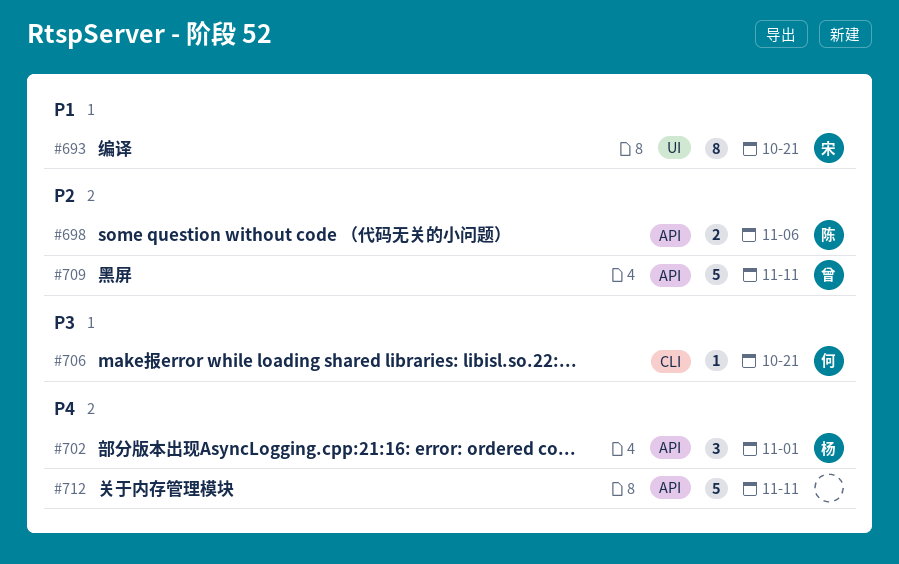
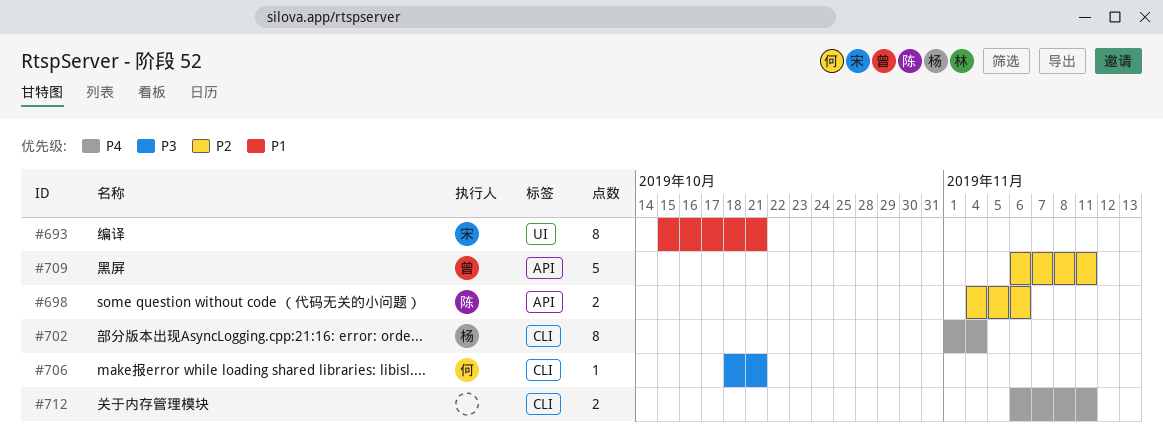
#702, label: API -> CLI
#702, estimate: 3 -> 8
#702, due: Nov 1 -> Nov 4
#712, label: API -> CLI
#712, estimate: 5 -> 2

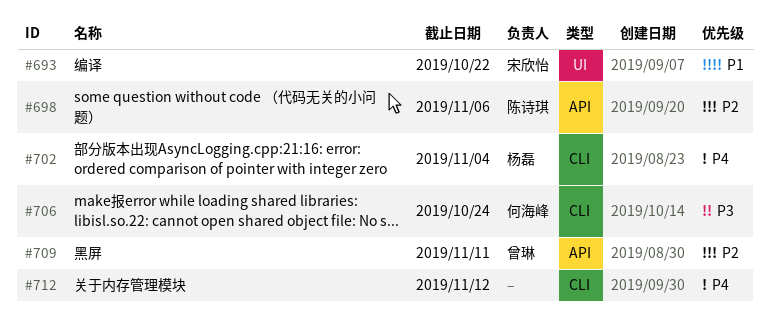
#693, due: Oct 21 -> Oct 22
#706, due: Oct 21 -> Oct 24
#712, due: Nov 11 -> Nov 12

